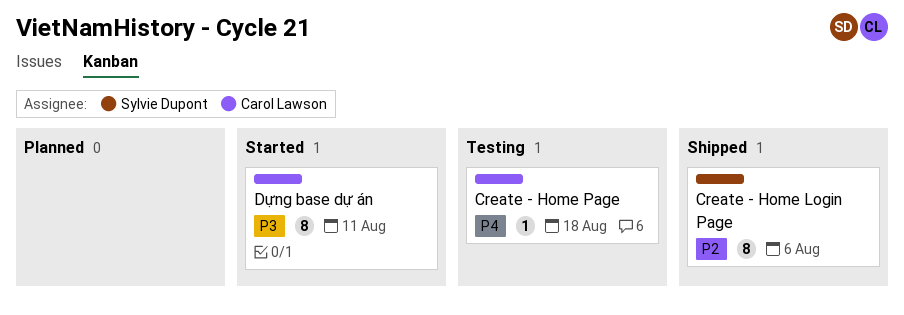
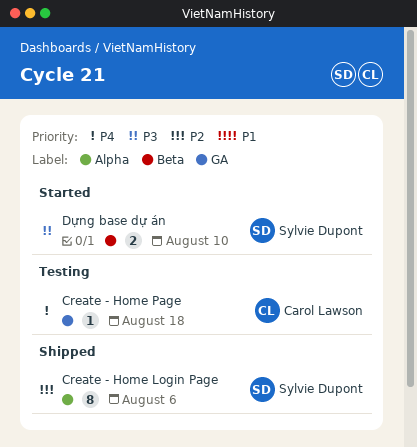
Dựng base dự án, owner: Carol Lawson -> Sylvie Dupont
Dựng base dự án, estimate: 8 -> 2
Dựng base dự án, due: Aug 11 -> Aug 10

